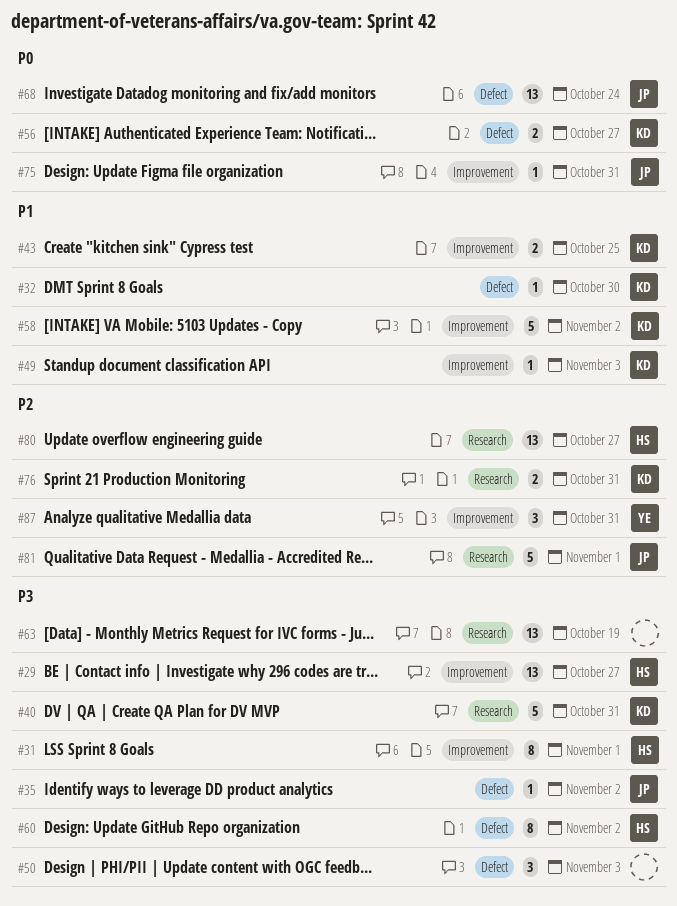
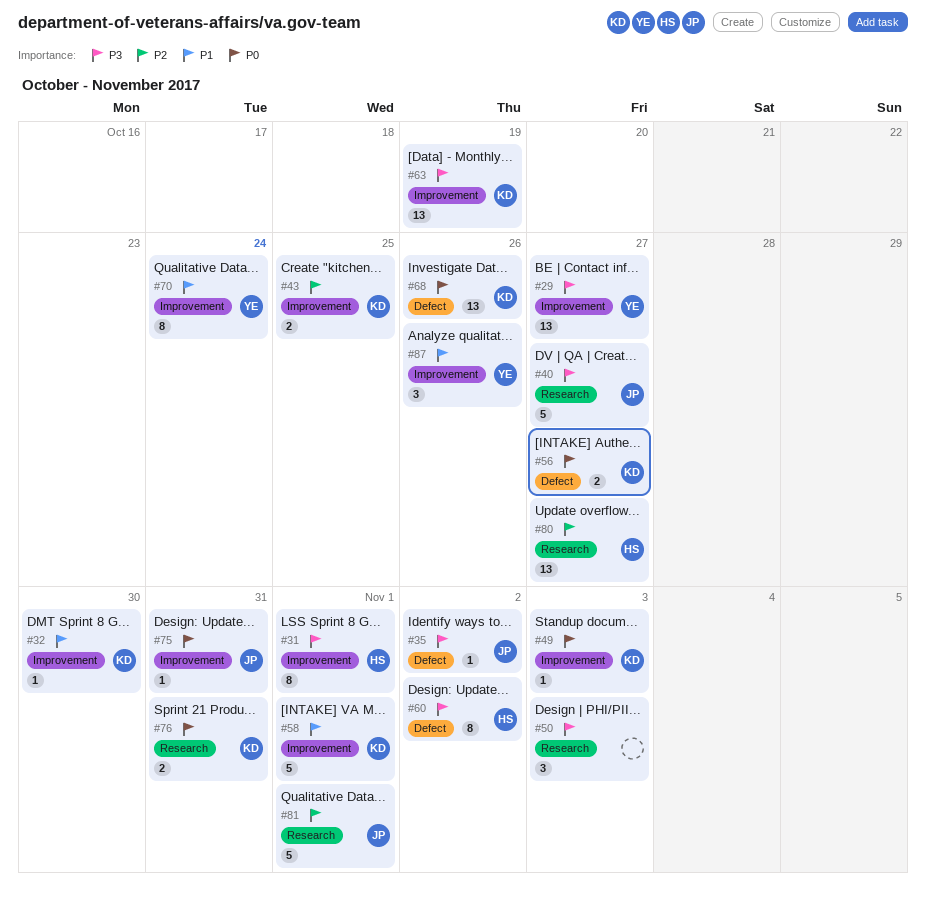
#29, owner: HS -> YE
#32, label: Defect -> Improvement
#40, owner: KD -> JP
#40, due: Oct 31 -> Oct 27
#43, priority: P1 -> P2
#49, priority: P1 -> P0
#50, label: Defect -> Research
#58, due: Nov 2 -> Nov 1
#63, owner: none -> KD
#63, label: Research -> Improvement
#68, owner: JP -> KD
#68, due: Oct 24 -> Oct 26
#70: none -> present
#76, priority: P2 -> P0
#87, priority: P2 -> P1
#87, due: Oct 31 -> Oct 26

